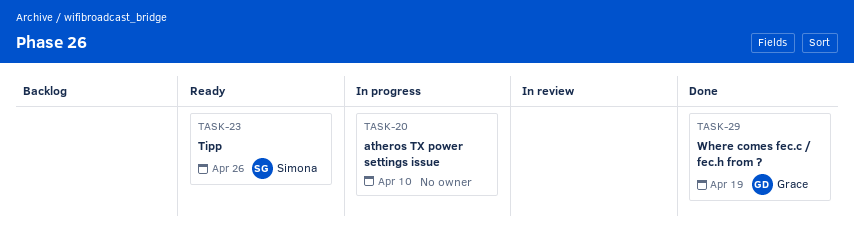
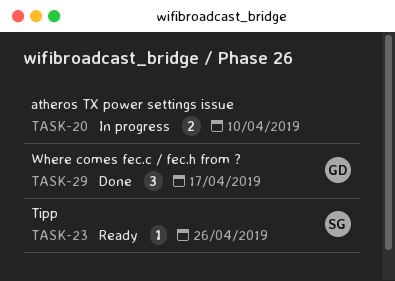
TASK-29, due: Apr 19 -> Apr 17

